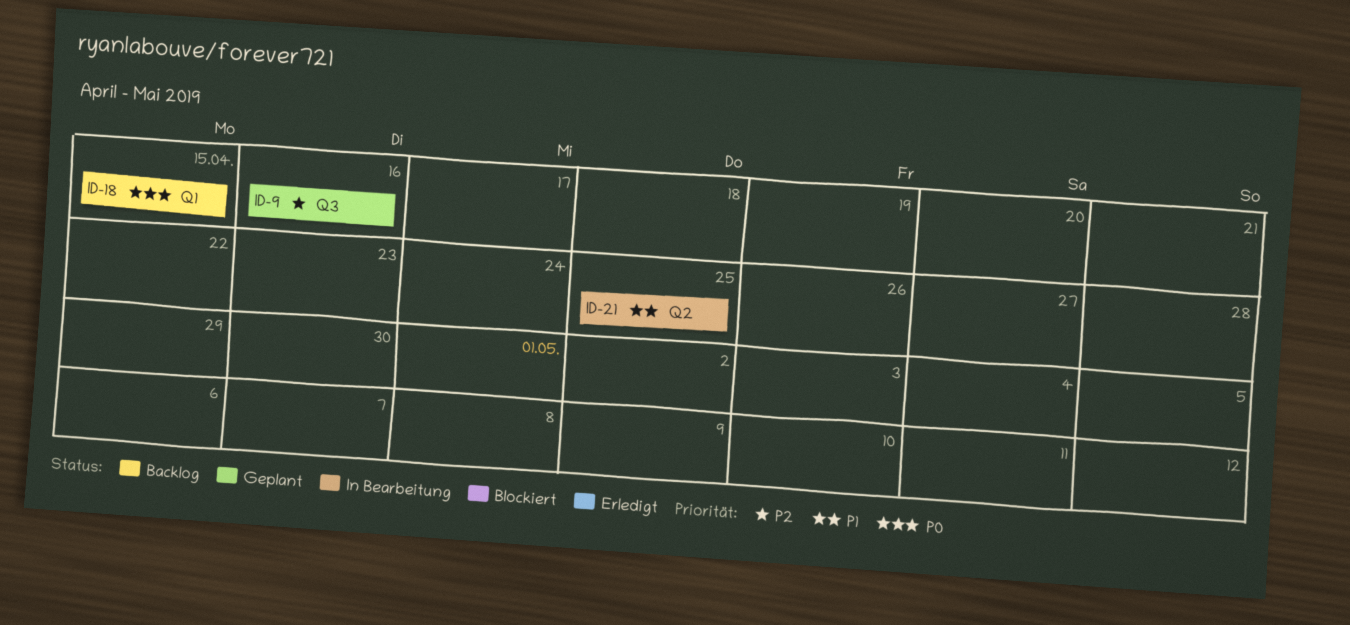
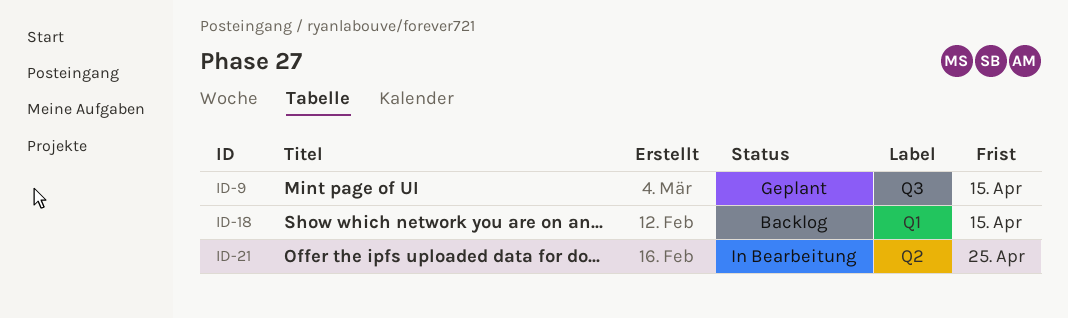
ID-9, due: Apr 16 -> Apr 15

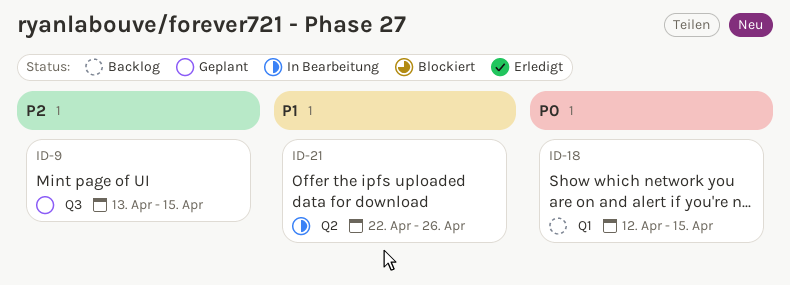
ID-21, due: Apr 25 -> Apr 26

